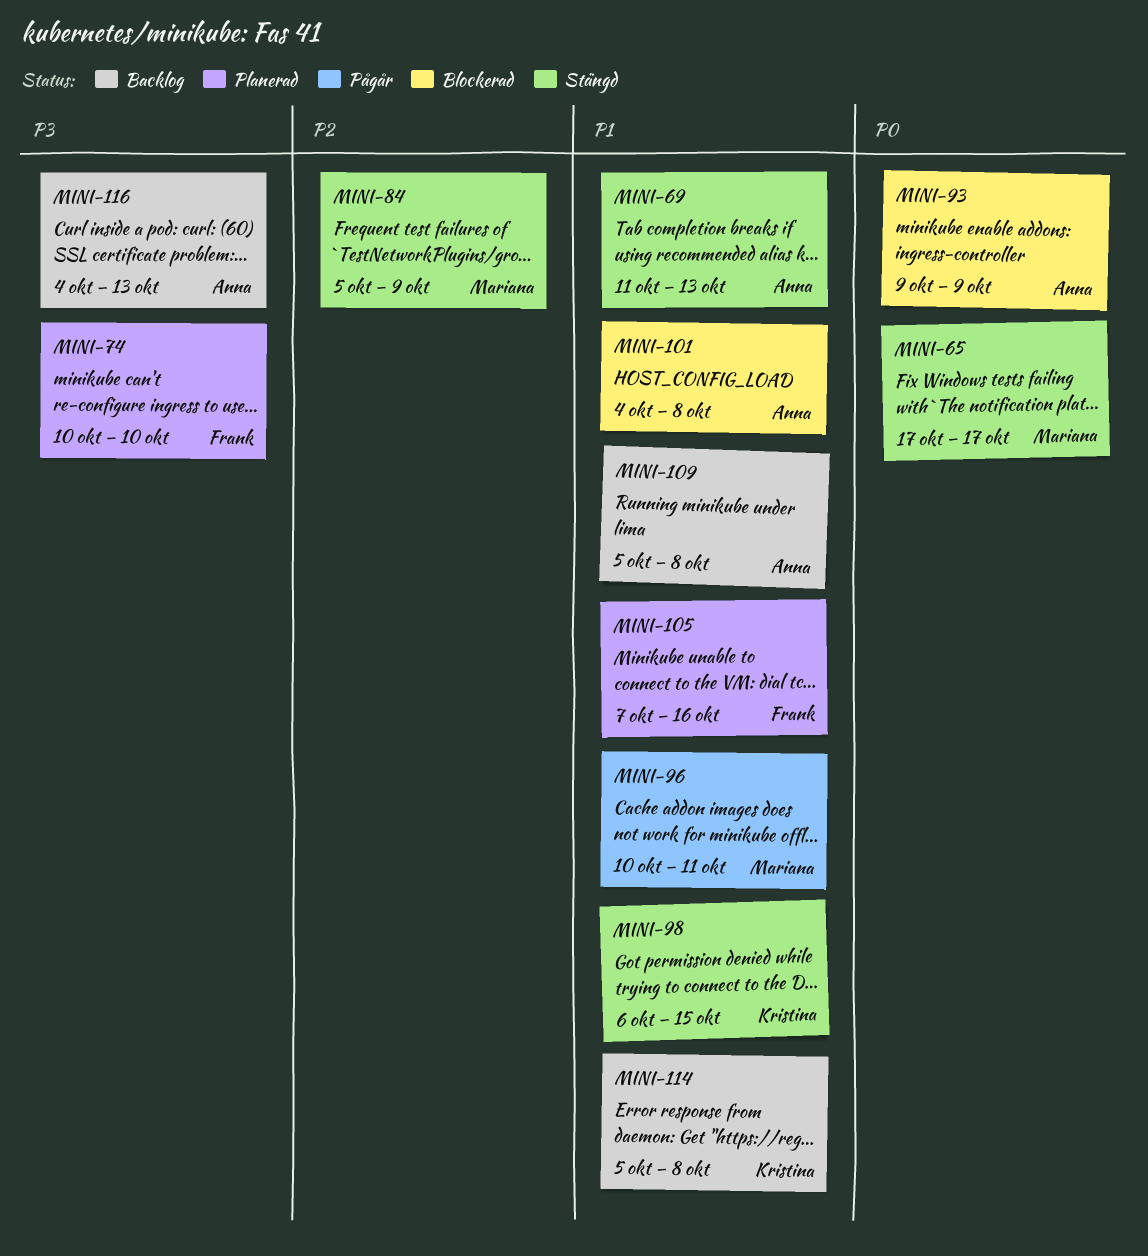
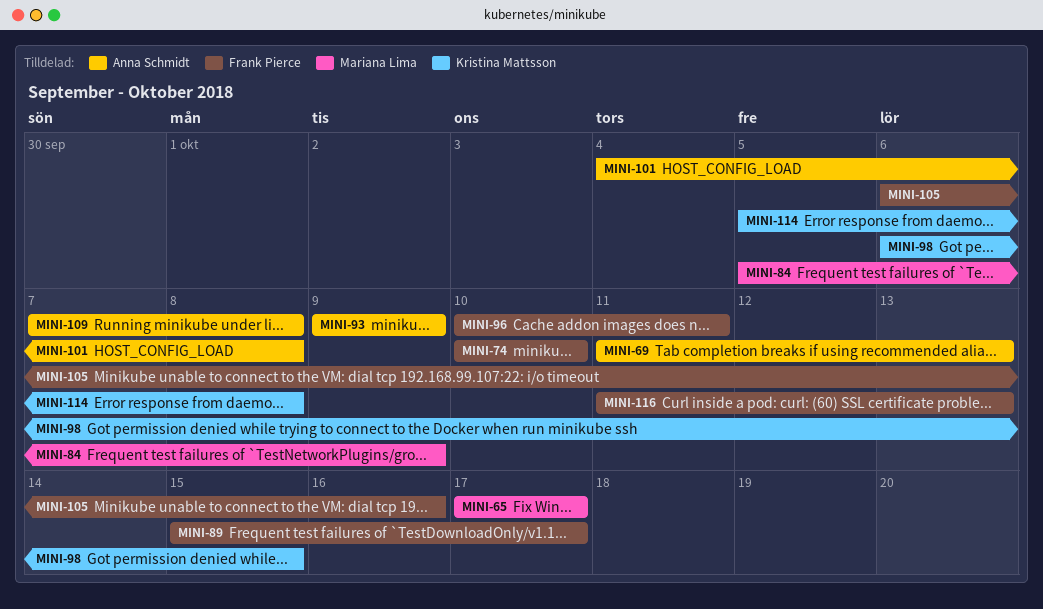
MINI-89: none -> present
MINI-96, owner: Mariana Lima -> Frank Pierce
MINI-105, start: Oct 7 -> Oct 6
MINI-109, start: Oct 5 -> Oct 7
MINI-116, owner: Anna Schmidt -> Frank Pierce
MINI-116, start: Oct 4 -> Oct 11

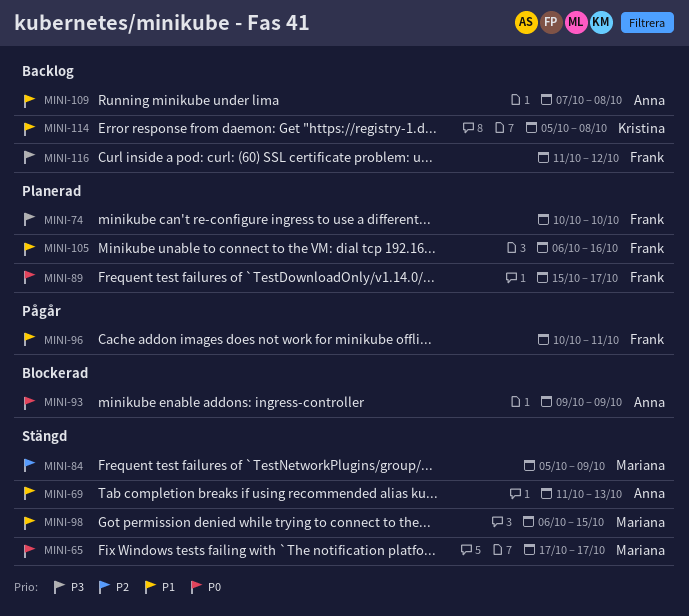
MINI-98, owner: Kristina Mattsson -> Mariana Lima
MINI-101: present -> none
MINI-116, due: Oct 13 -> Oct 12

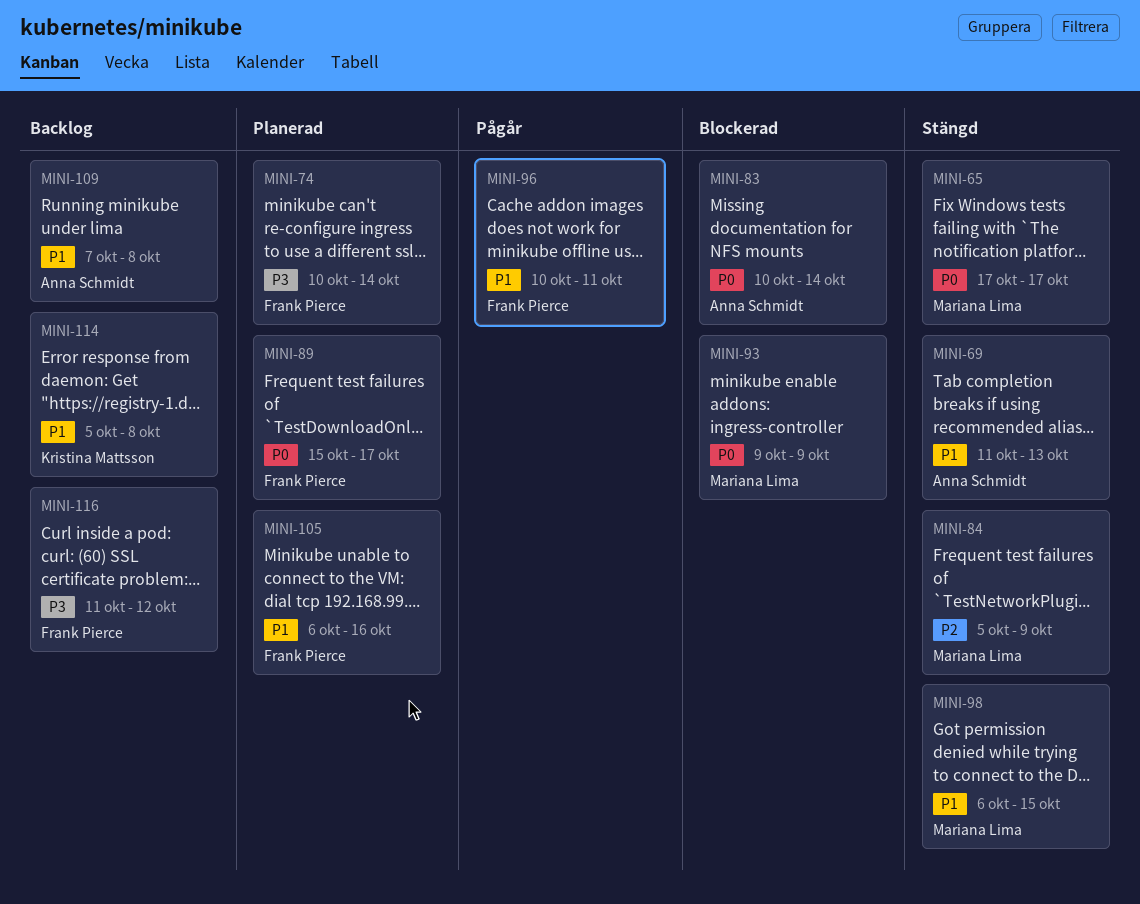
MINI-74, due: Oct 10 -> Oct 14
MINI-83: none -> present
MINI-93, owner: Anna Schmidt -> Mariana Lima

